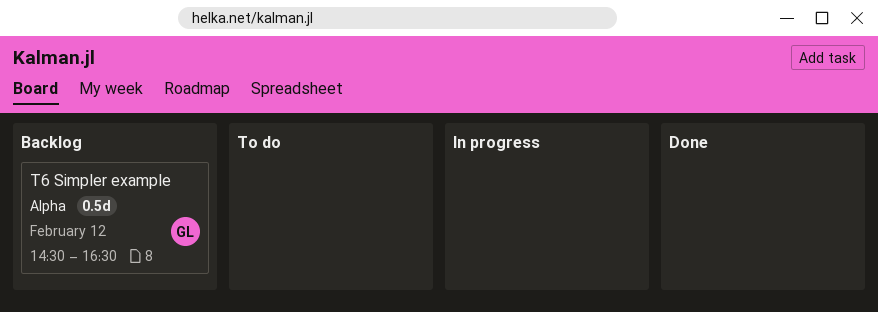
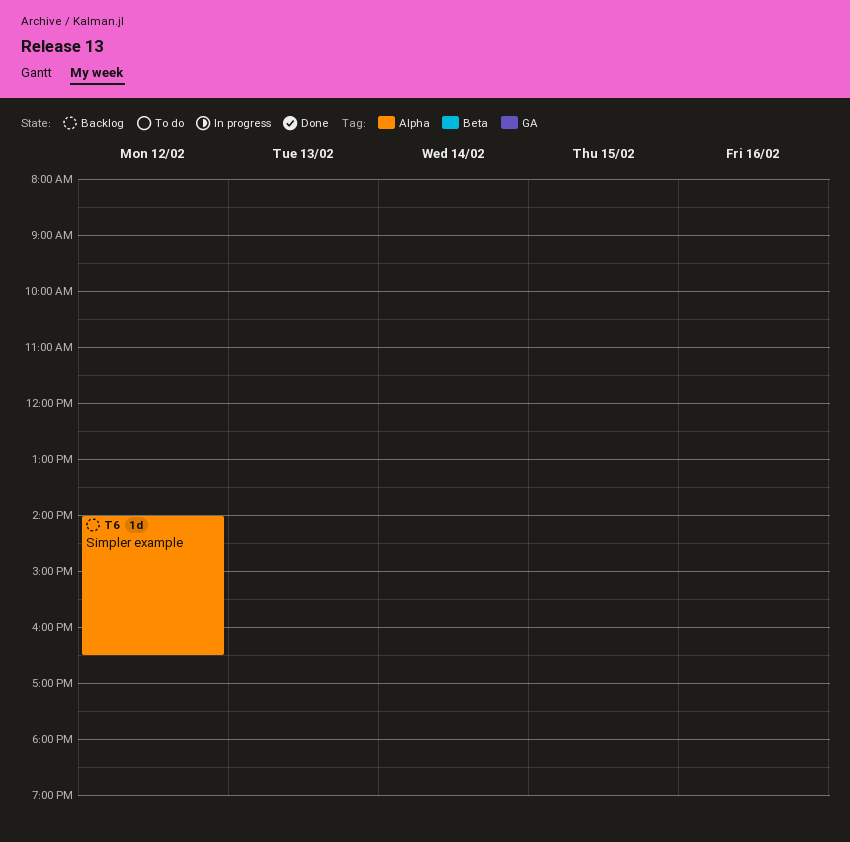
T6, estimate: 0.5d -> 1d
T6, begins: 14:30 -> 14:00

